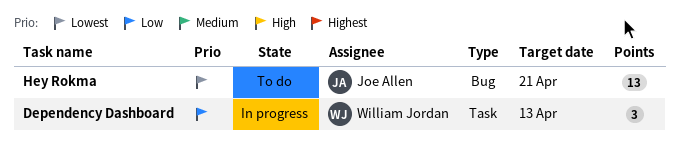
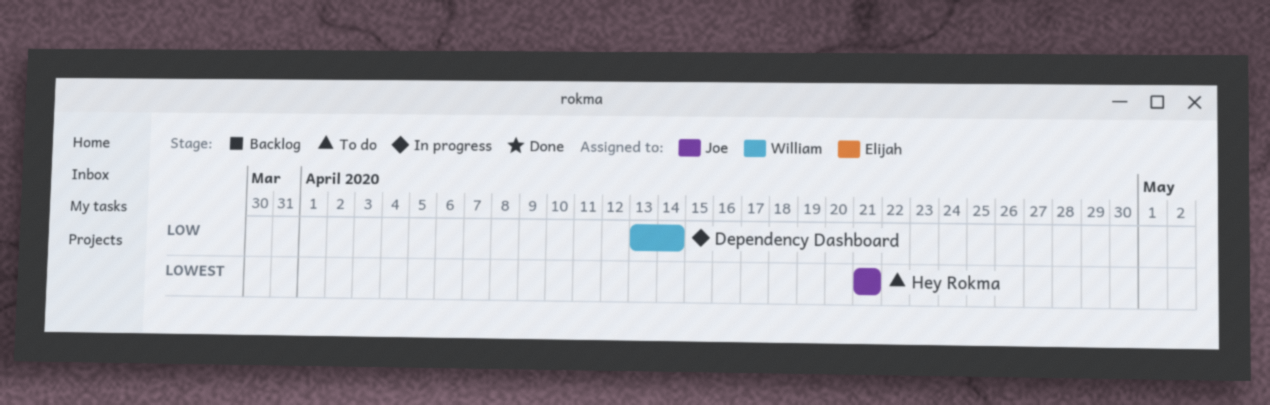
Dependency Dashboard, due: Apr 13 -> Apr 14

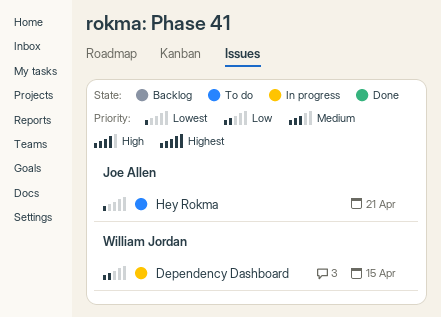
Dependency Dashboard, due: Apr 14 -> Apr 15

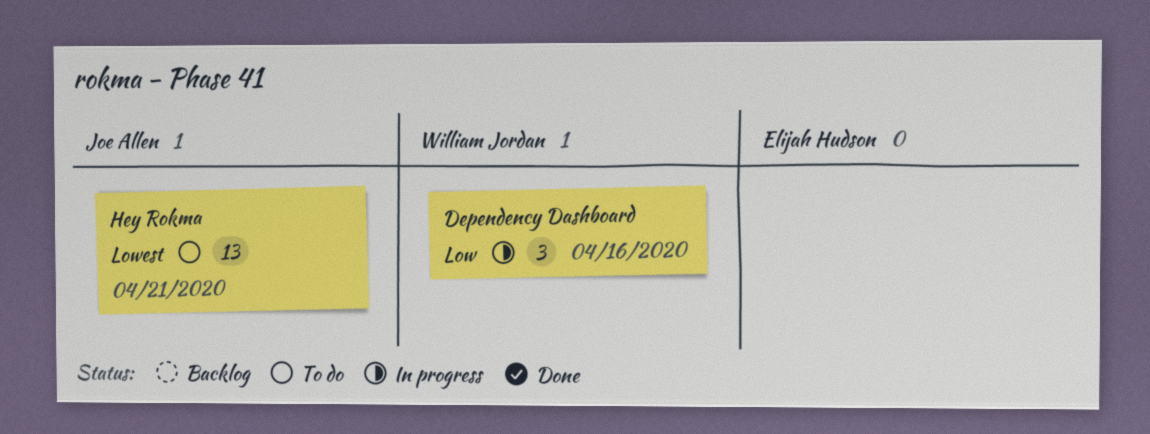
Dependency Dashboard, due: Apr 15 -> Apr 16

